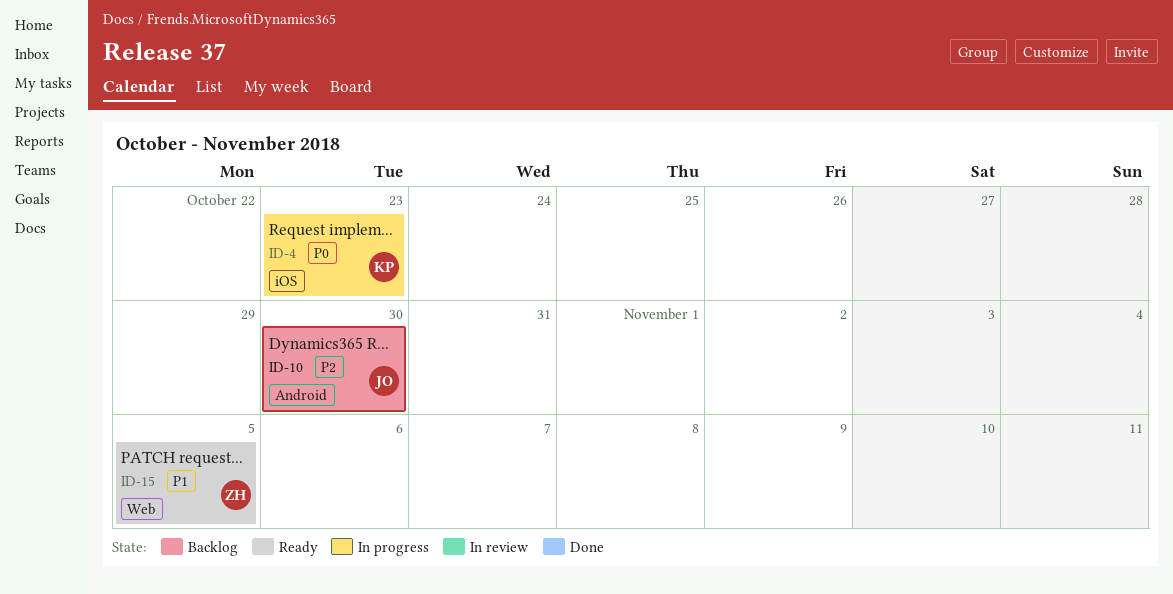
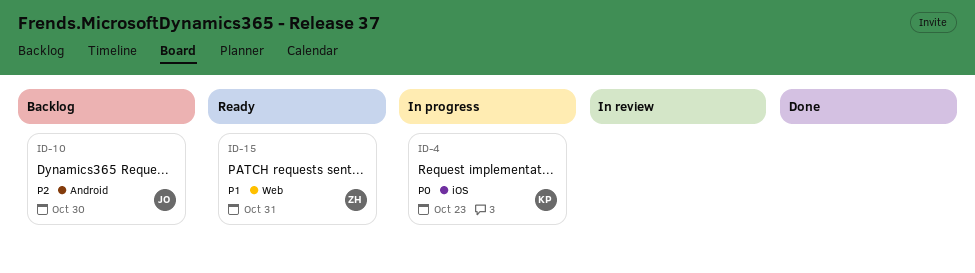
ID-15, due: Nov 5 -> Oct 31

